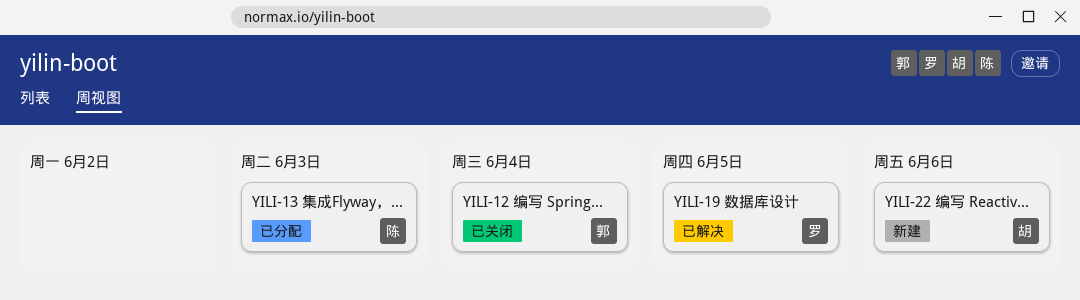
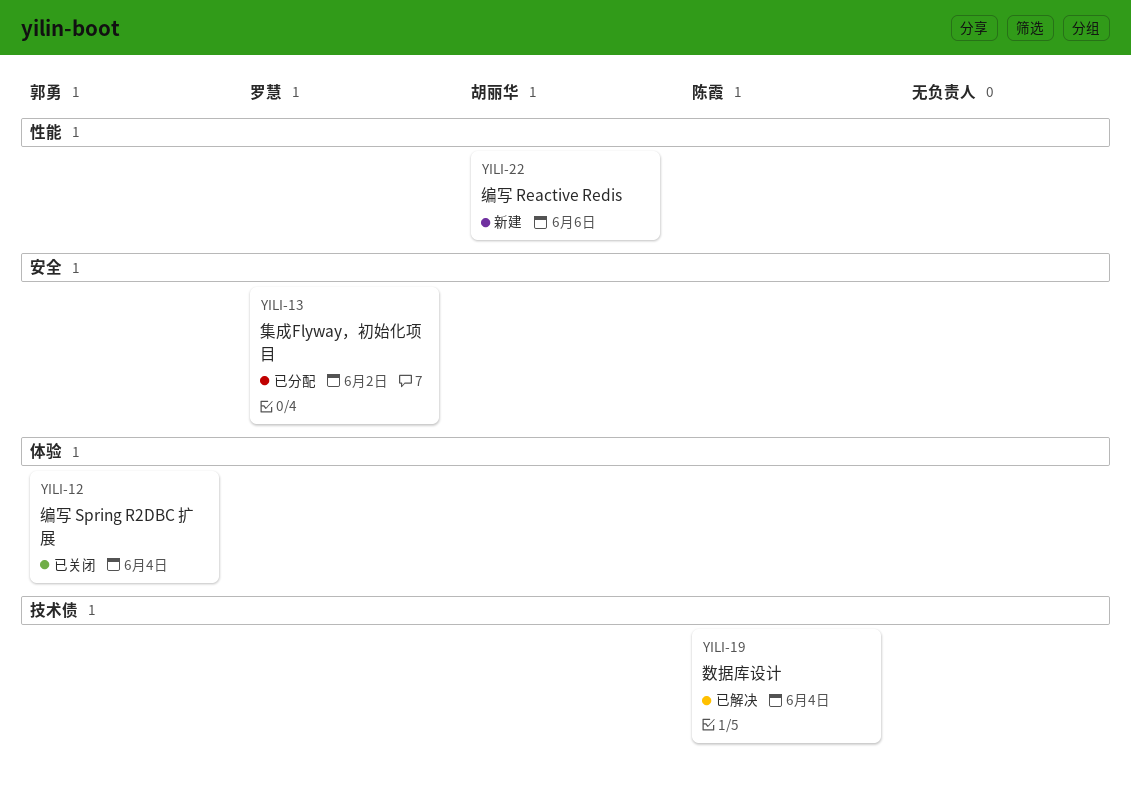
YILI-13, owner: 陈霞 -> 罗慧
YILI-13, due: Jun 3 -> Jun 2
YILI-19, owner: 罗慧 -> 陈霞
YILI-19, due: Jun 5 -> Jun 4

